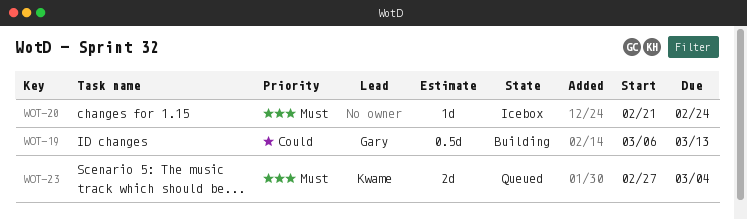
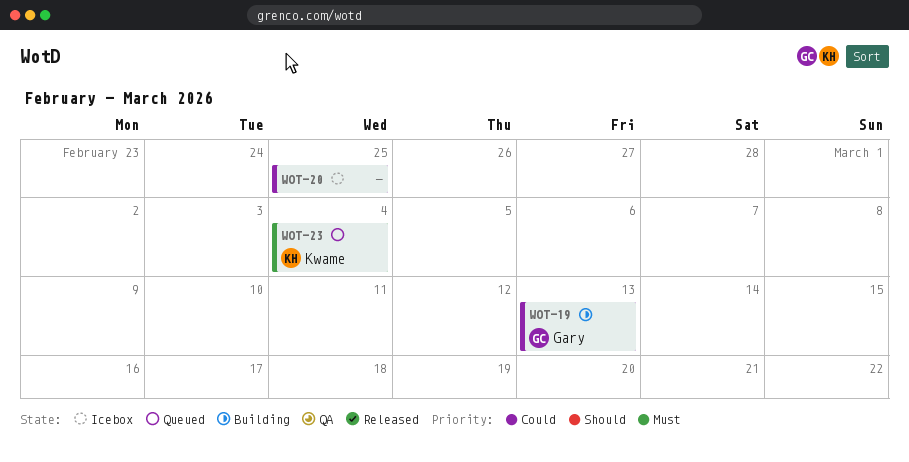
WOT-20, priority: Must -> Could
WOT-20, due: Feb 24 -> Feb 25

